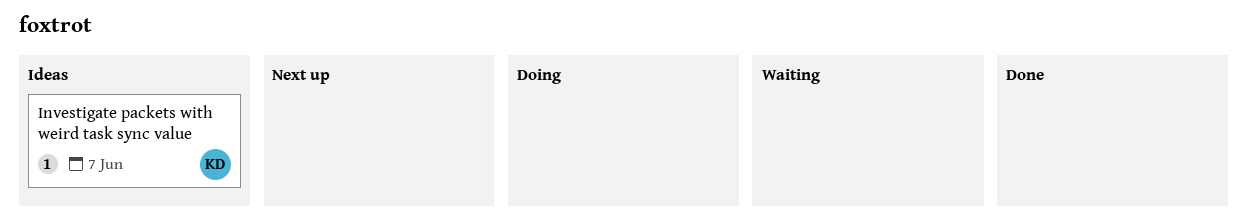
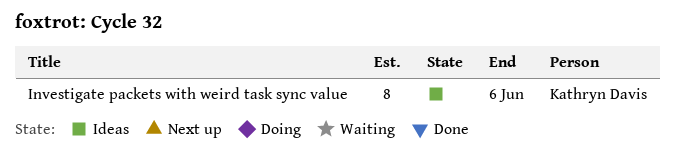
Investigate packets with weird task sync value, estimate: 1 -> 8
Investigate packets with weird task sync value, due: Jun 7 -> Jun 6

